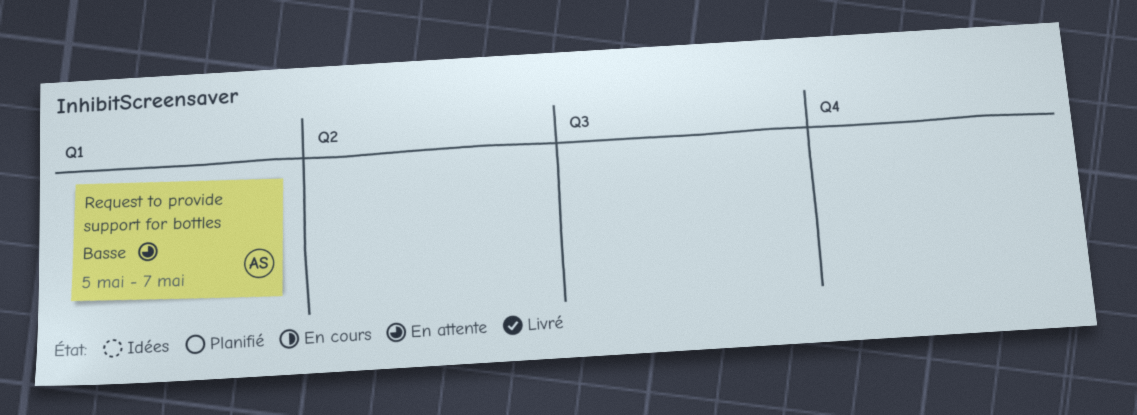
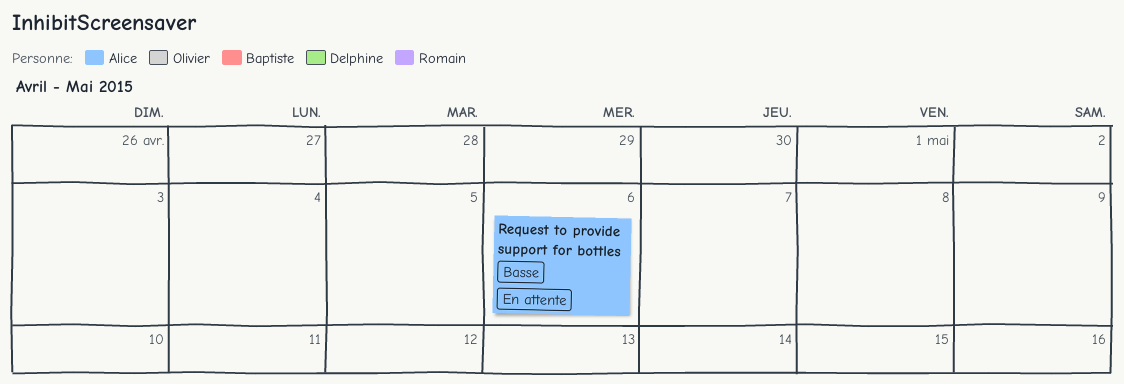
Request to provide support for bottles, due: May 7 -> May 6

